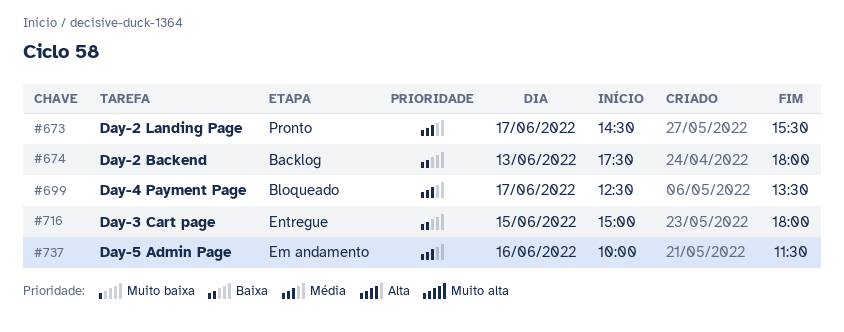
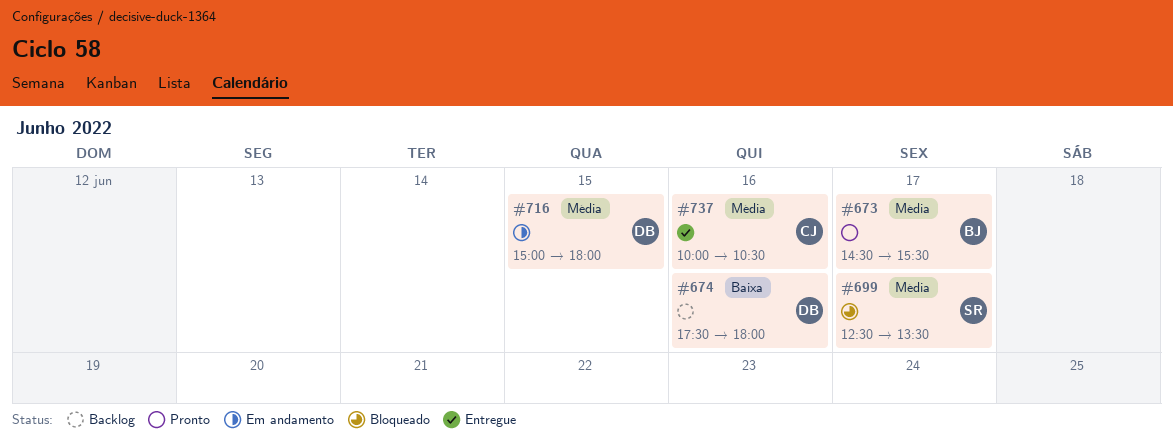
#674, day: Jun 13 -> Jun 16
#716, status: Entregue -> Em andamento
#716, priority: Baixa -> Média
#737, status: Em andamento -> Entregue
#737, ends: 11:30 -> 10:30

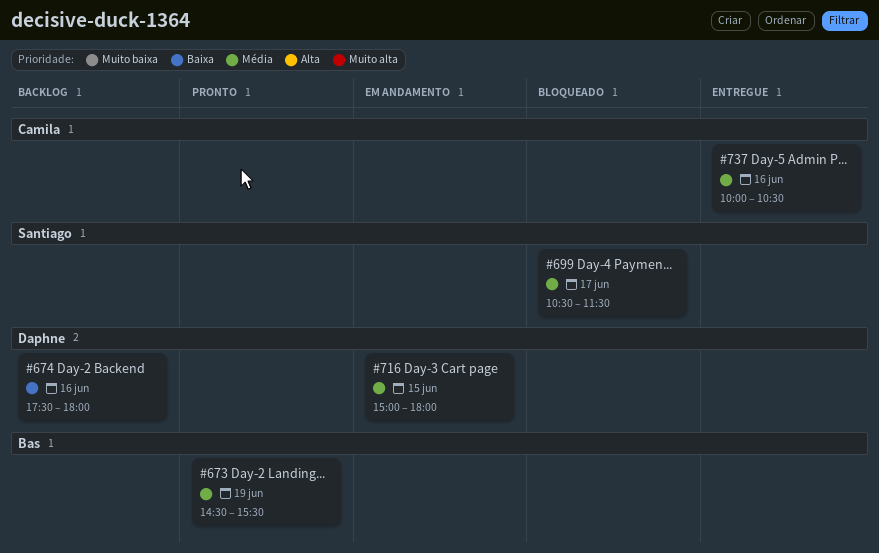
#673, day: Jun 17 -> Jun 19
#699, begins: 12:30 -> 10:30
#699, ends: 13:30 -> 11:30

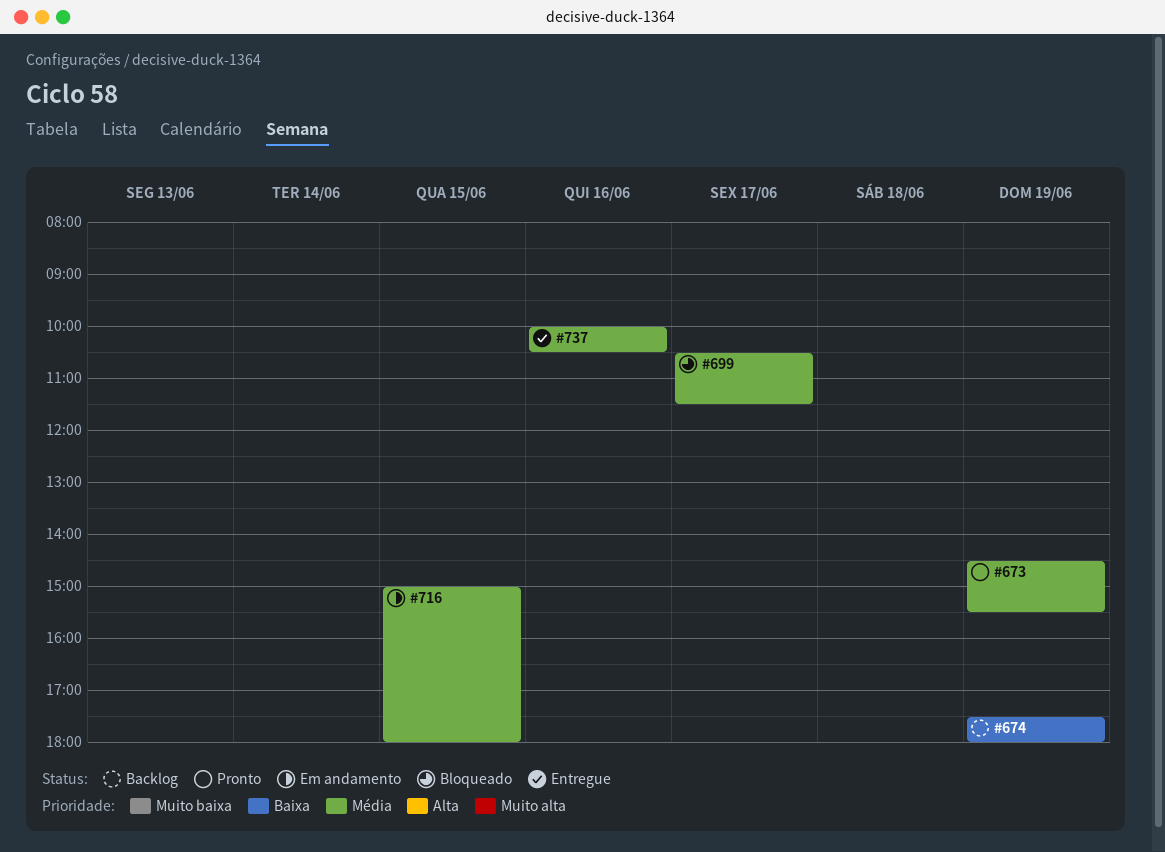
#674, day: Jun 16 -> Jun 19

